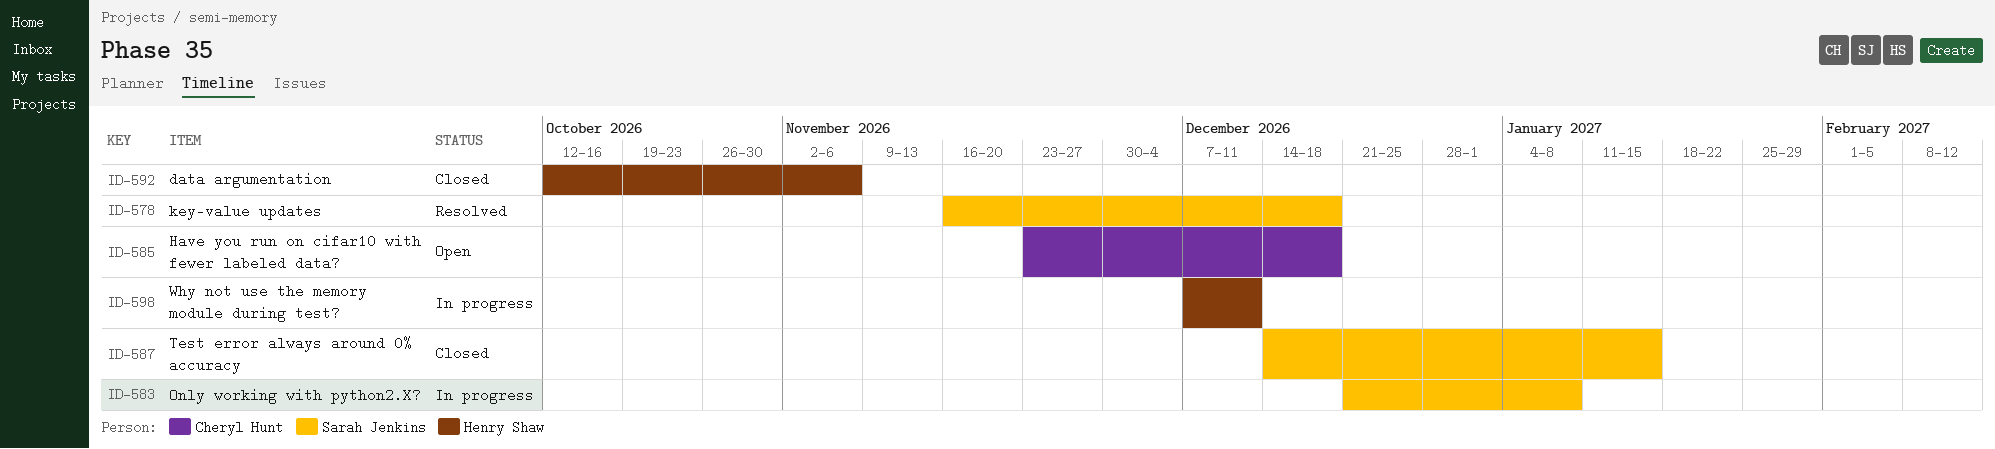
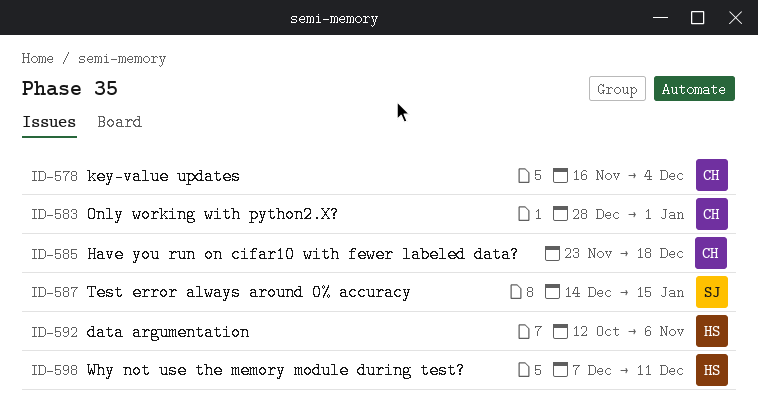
ID-578, owner: Sarah Jenkins -> Cheryl Hunt
ID-578, due: Dec 18 -> Dec 4
ID-583, owner: Sarah Jenkins -> Cheryl Hunt
ID-583, start: Dec 21 -> Dec 28
ID-583, due: Jan 8 -> Jan 1

